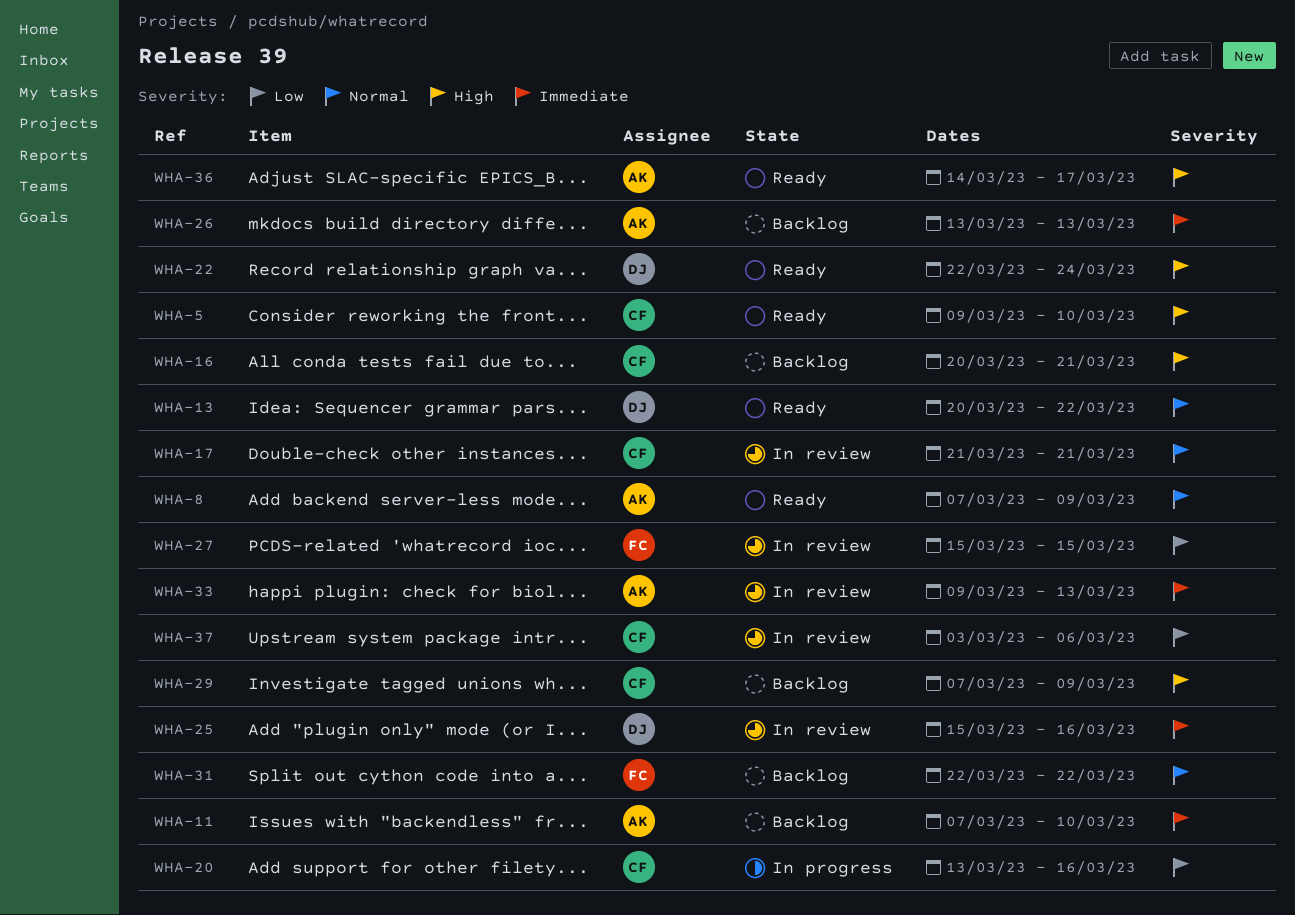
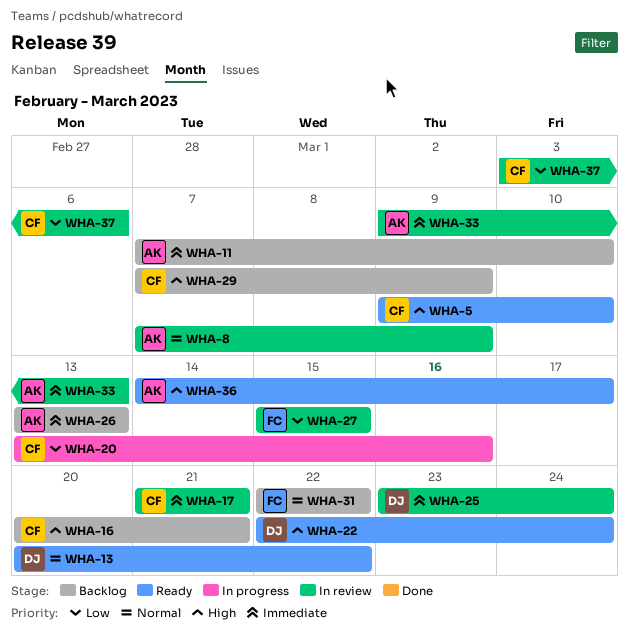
WHA-8, status: Ready -> In review
WHA-17, priority: Normal -> Immediate
WHA-25, start: Mar 15 -> Mar 23
WHA-25, due: Mar 16 -> Mar 24

